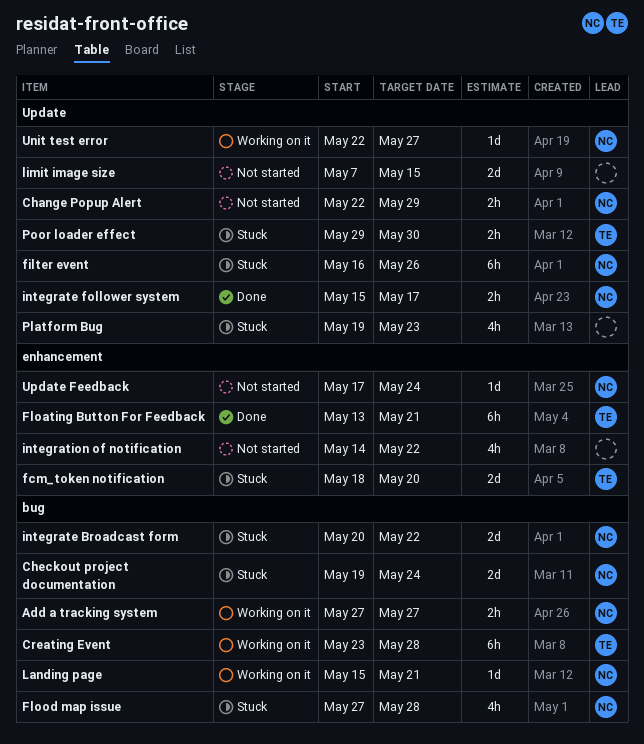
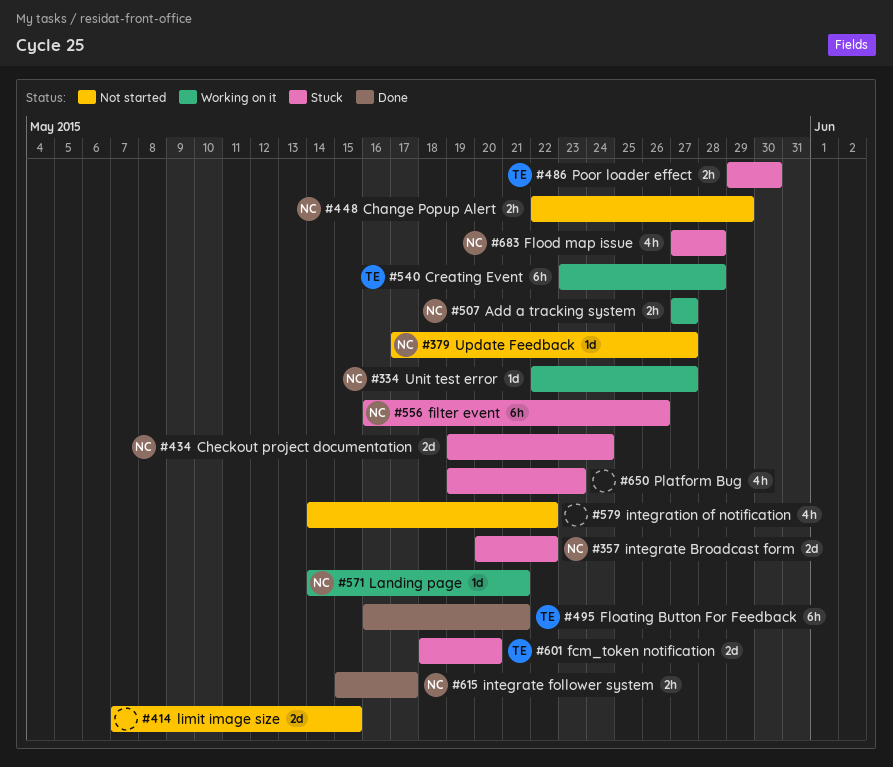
Floating Button For Feedback, start: May 13 -> May 16
Landing page, start: May 15 -> May 14
Update Feedback, due: May 24 -> May 27

